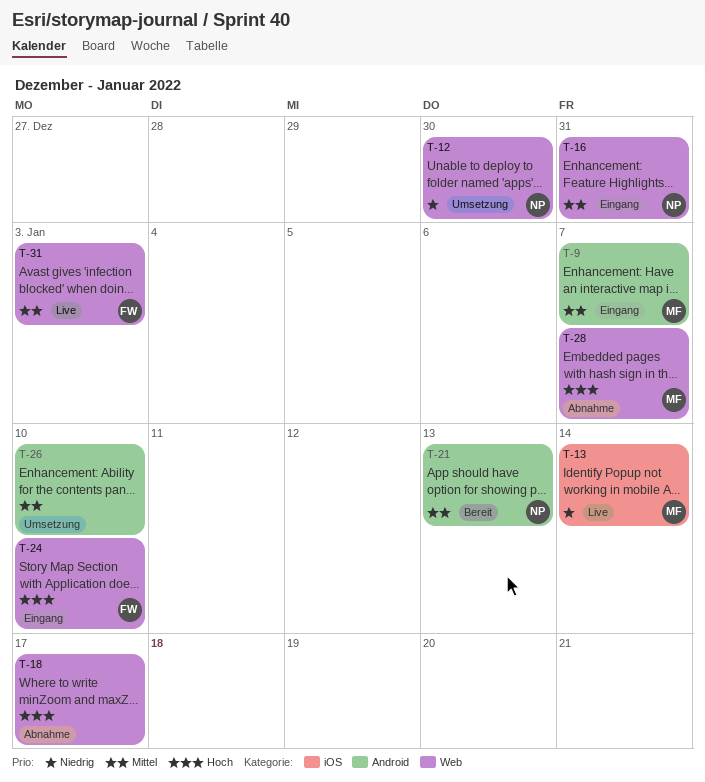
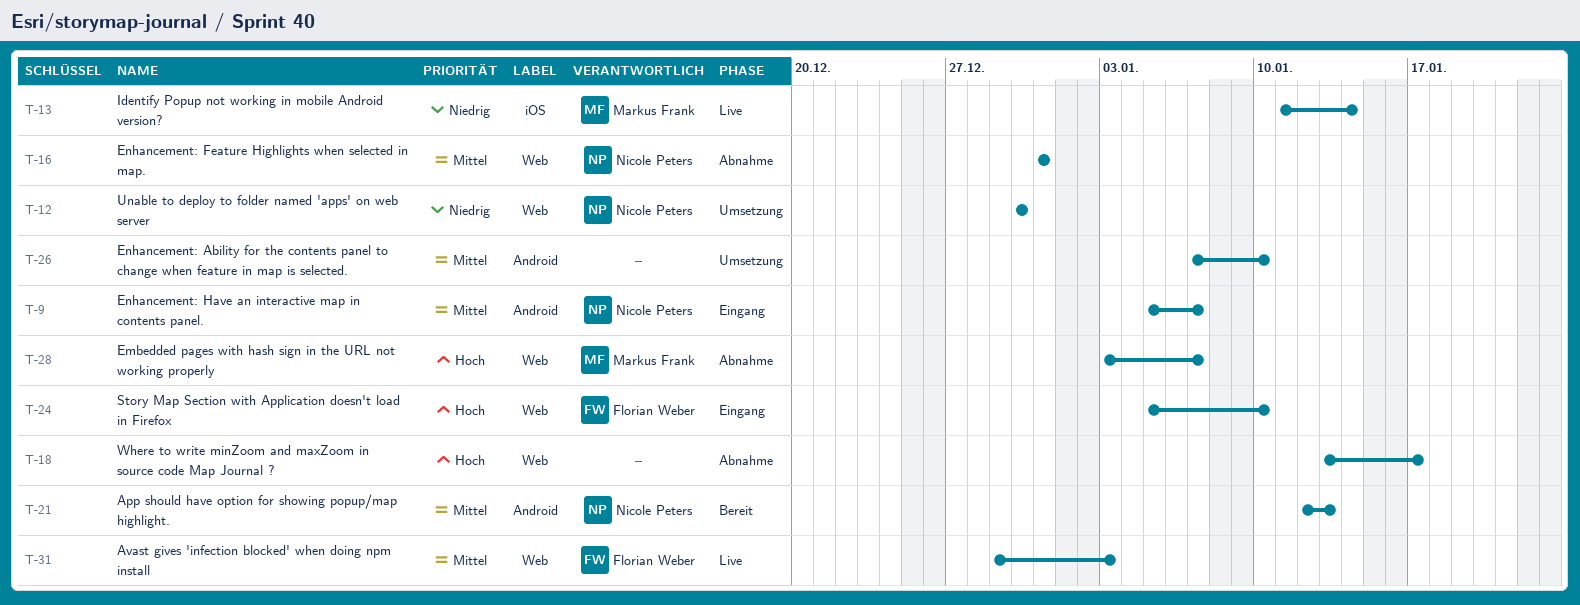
T-9, owner: Markus Frank -> Nicole Peters
T-16, status: Eingang -> Abnahme

